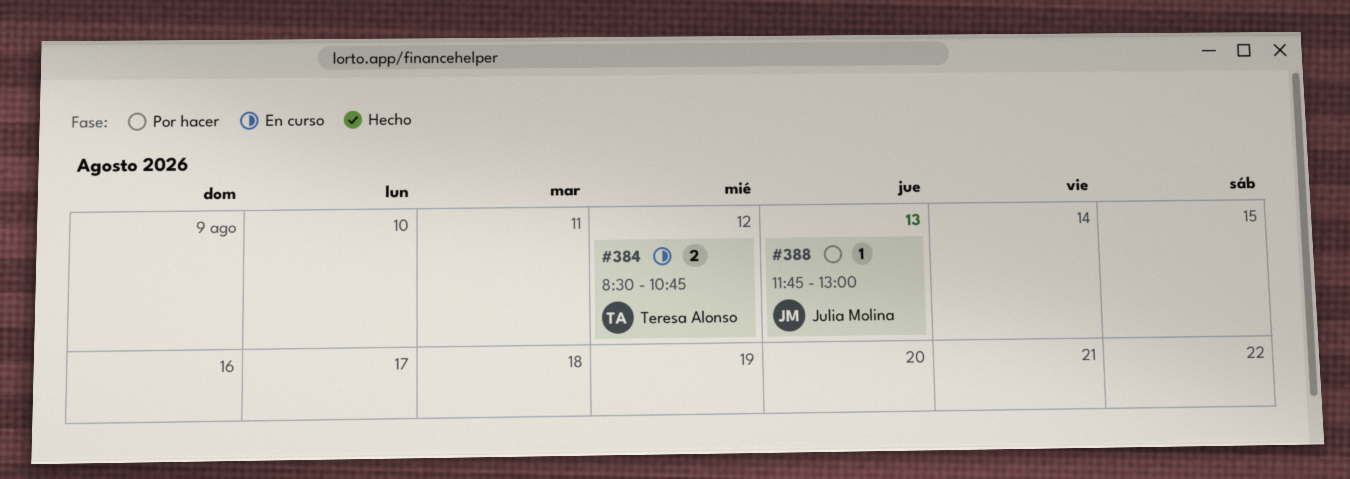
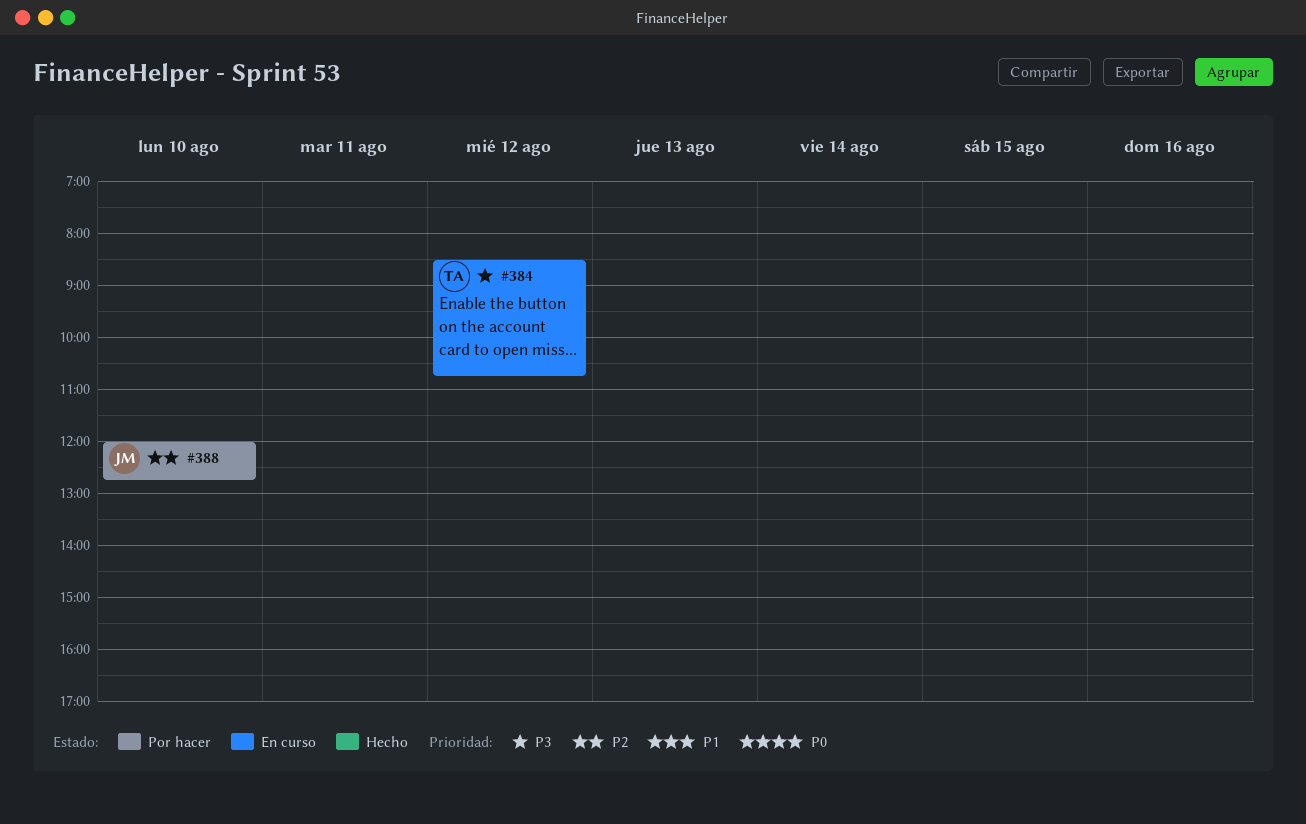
#388, day: Aug 13 -> Aug 10
#388, begins: 11:45 -> 12:00
#388, ends: 13:00 -> 12:45

